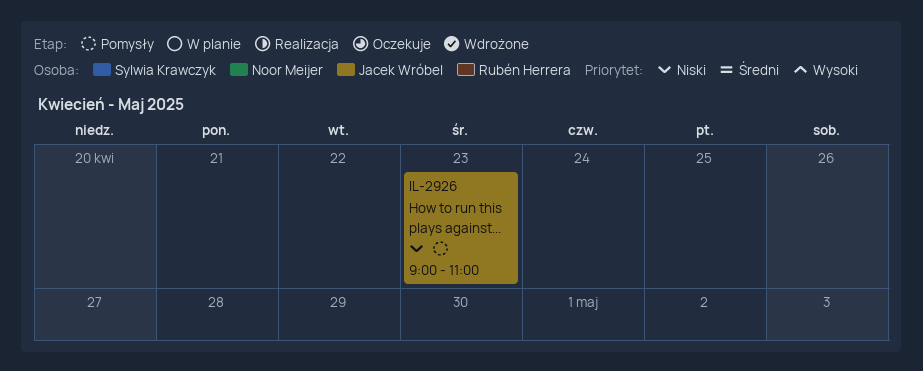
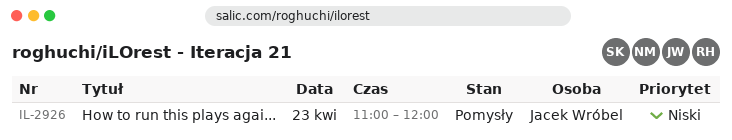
IL-2926, begins: 09:00 -> 11:00
IL-2926, ends: 11:00 -> 12:00

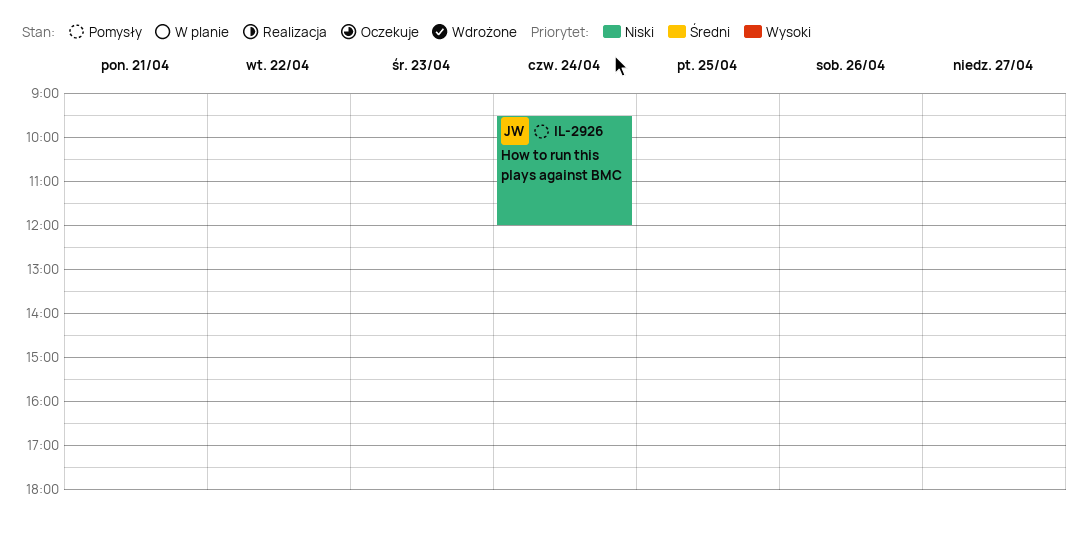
IL-2926, day: Apr 23 -> Apr 24
IL-2926, begins: 11:00 -> 09:30

